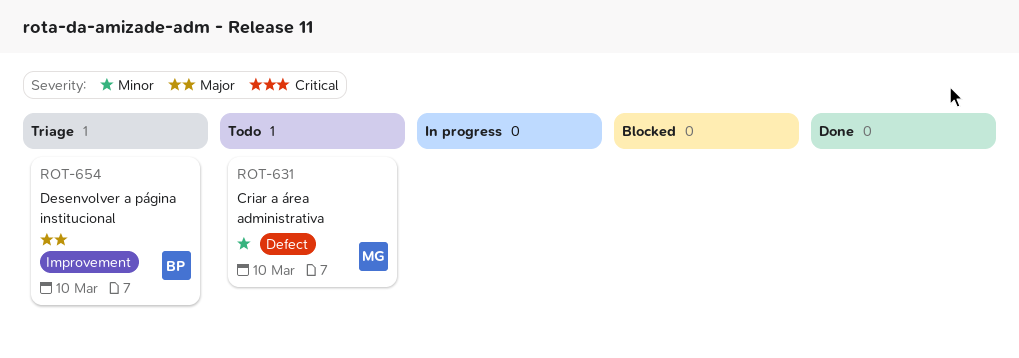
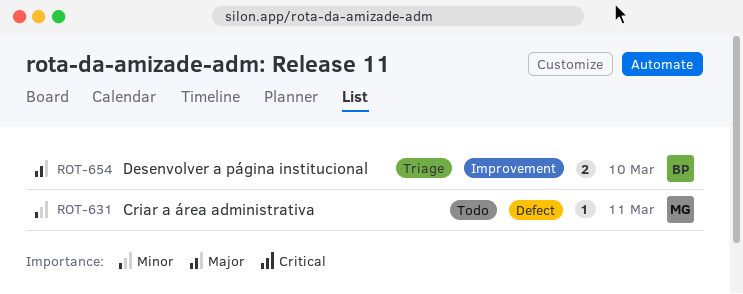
ROT-631, due: Mar 10 -> Mar 11

